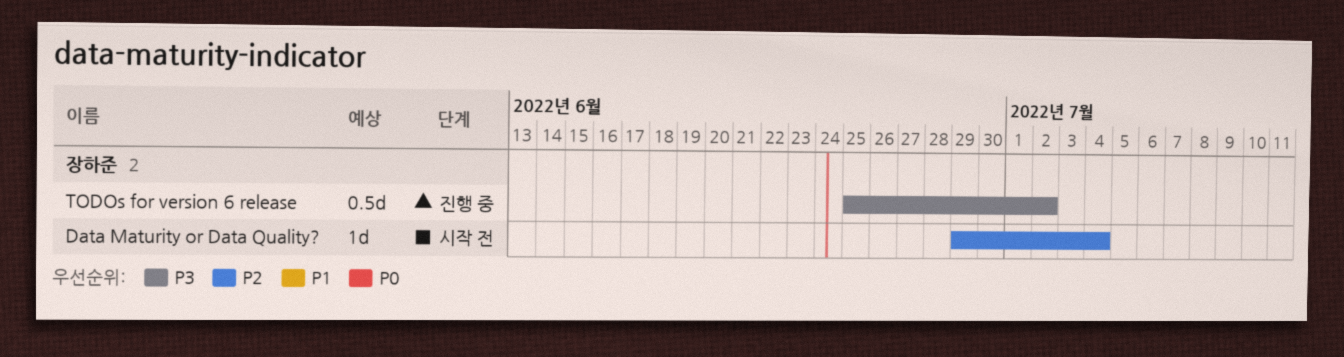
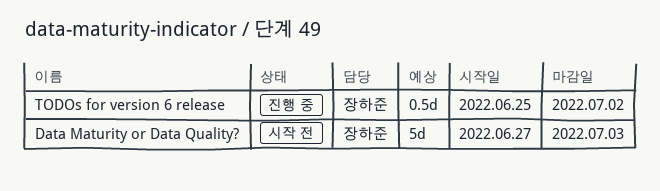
Data Maturity or Data Quality?, estimate: 1d -> 5d
Data Maturity or Data Quality?, start: Jun 29 -> Jun 27
Data Maturity or Data Quality?, due: Jul 4 -> Jul 3

